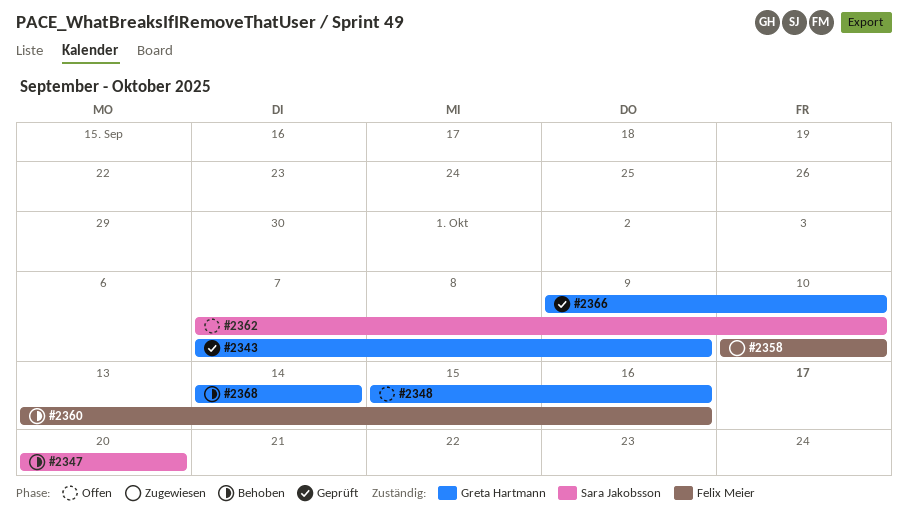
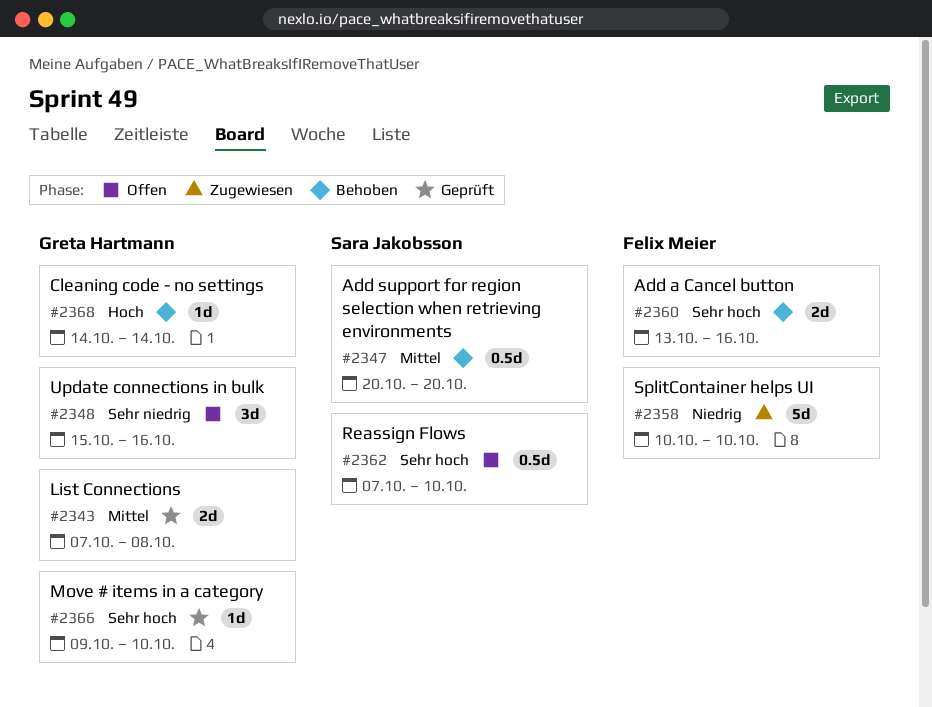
#2343, due: Oct 9 -> Oct 8

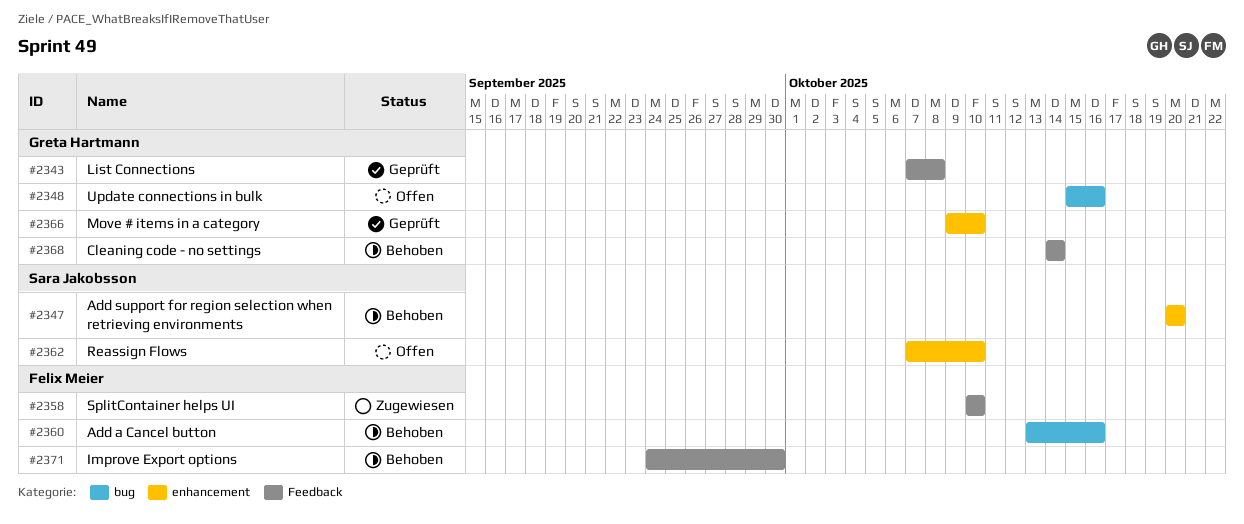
#2371: none -> present

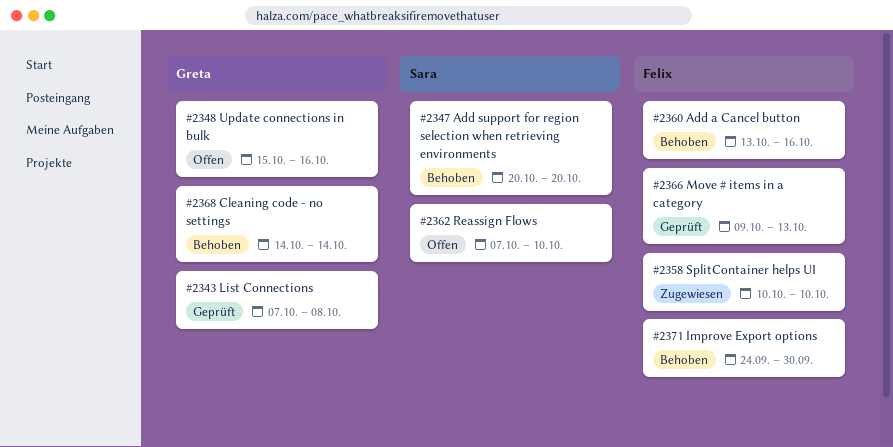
#2366, owner: Greta Hartmann -> Felix Meier
#2366, due: Oct 10 -> Oct 13

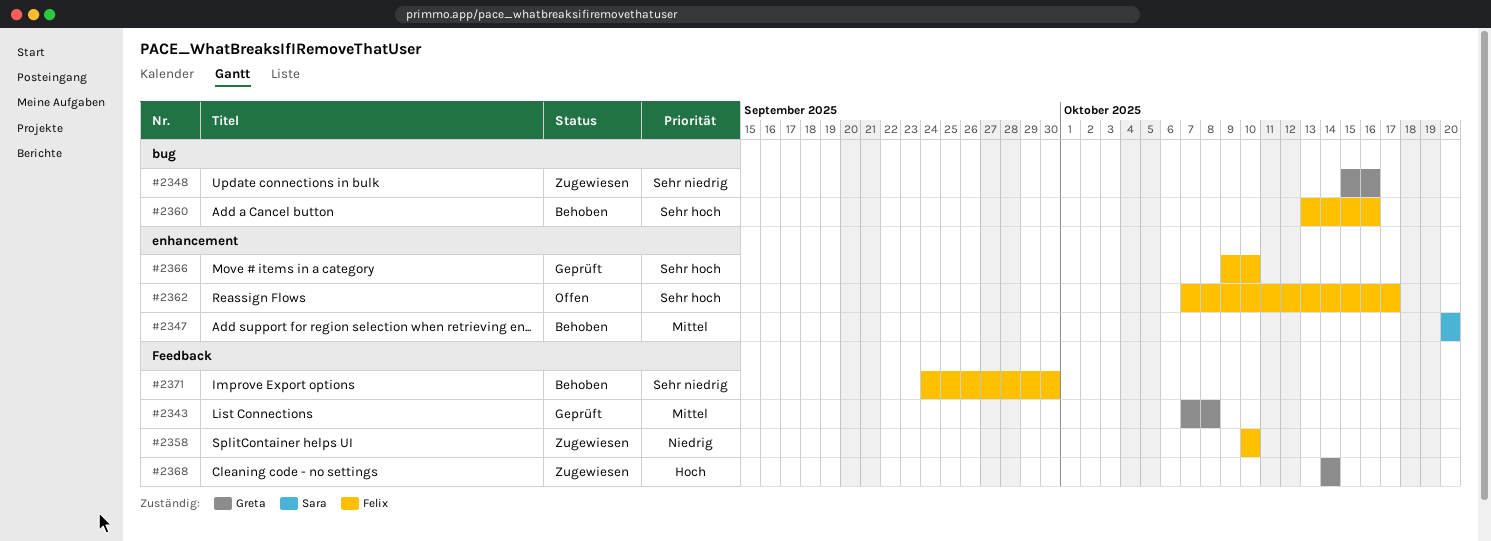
#2348, status: Offen -> Zugewiesen
#2362, owner: Sara -> Felix
#2362, due: Oct 10 -> Oct 17
#2366, due: Oct 13 -> Oct 10
#2368, status: Behoben -> Zugewiesen

